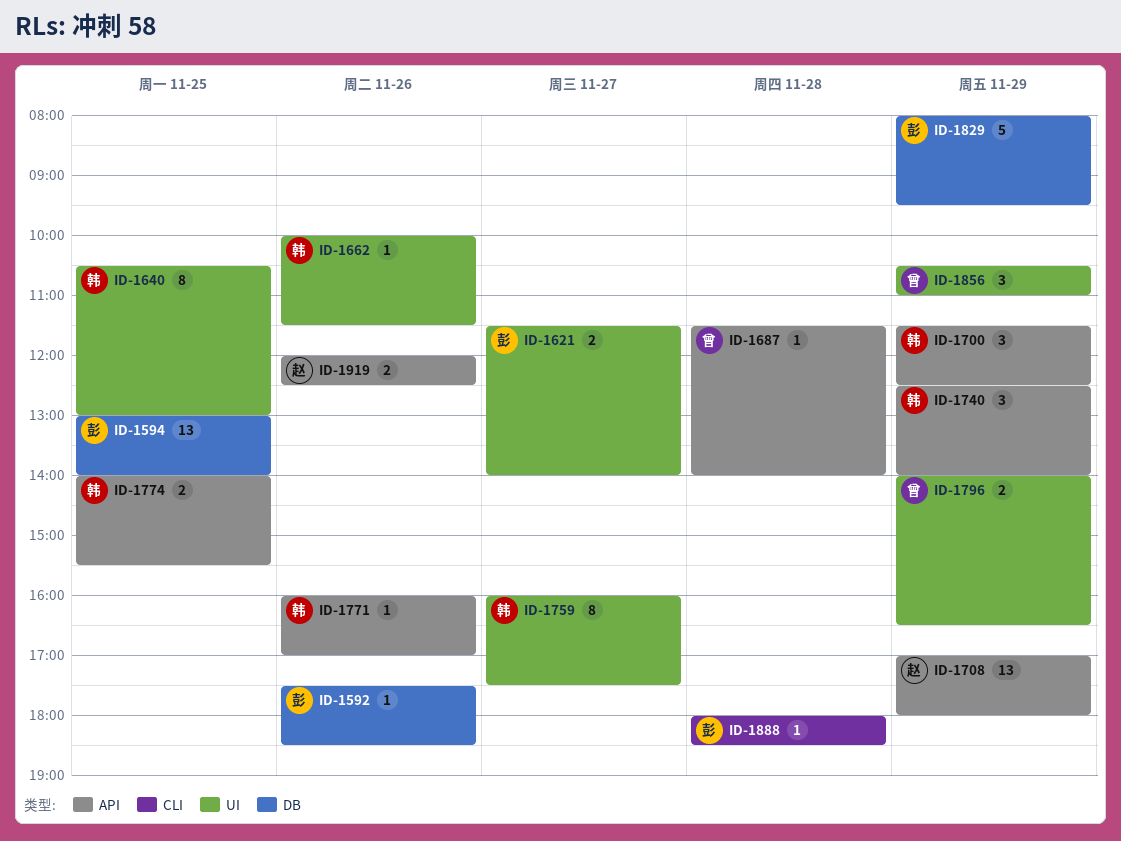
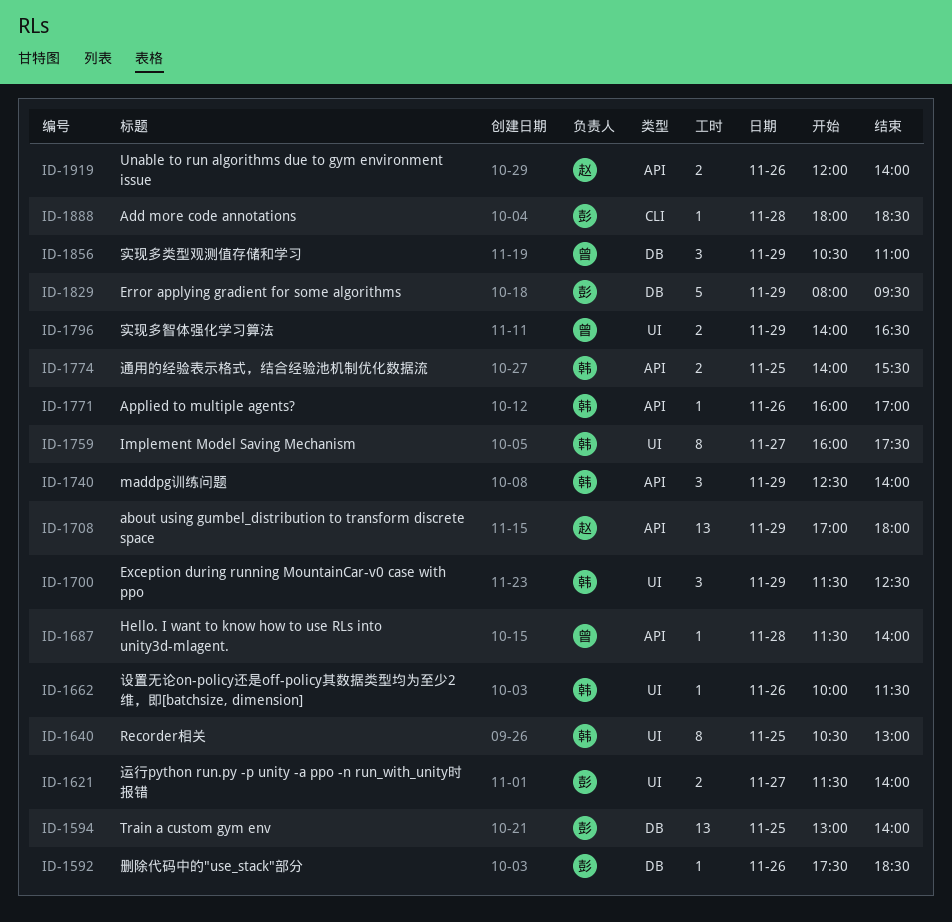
ID-1700, label: API -> UI
ID-1856, label: UI -> DB
ID-1919, ends: 12:30 -> 14:00

